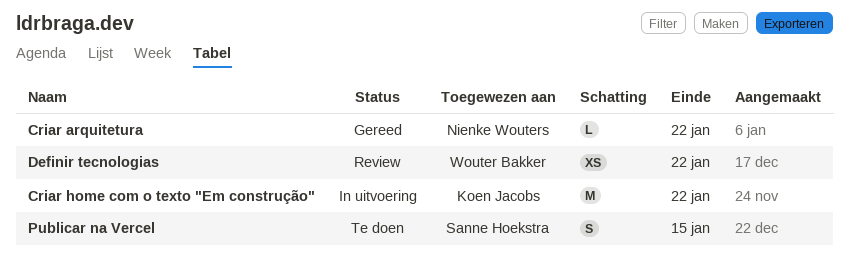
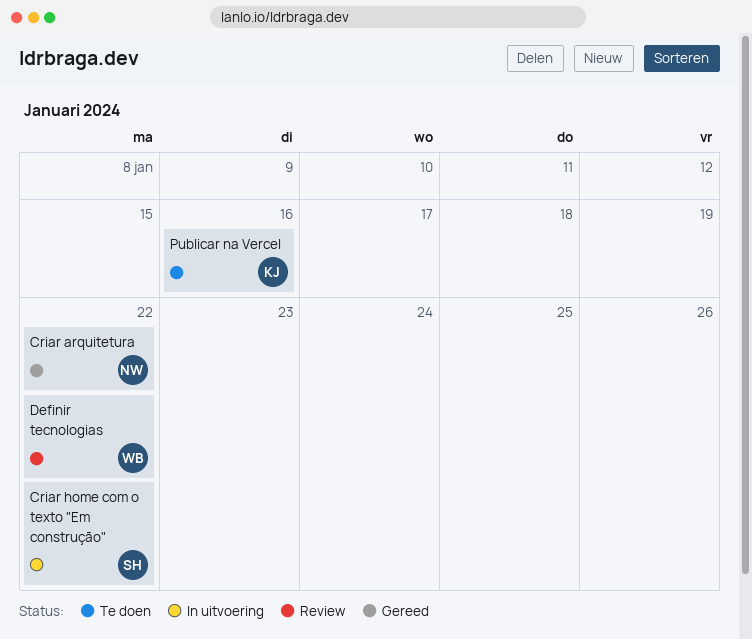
Criar home com o texto "Em construção", owner: Koen Jacobs -> Sanne Hoekstra
Publicar na Vercel, owner: Sanne Hoekstra -> Koen Jacobs
Publicar na Vercel, due: Jan 15 -> Jan 16

